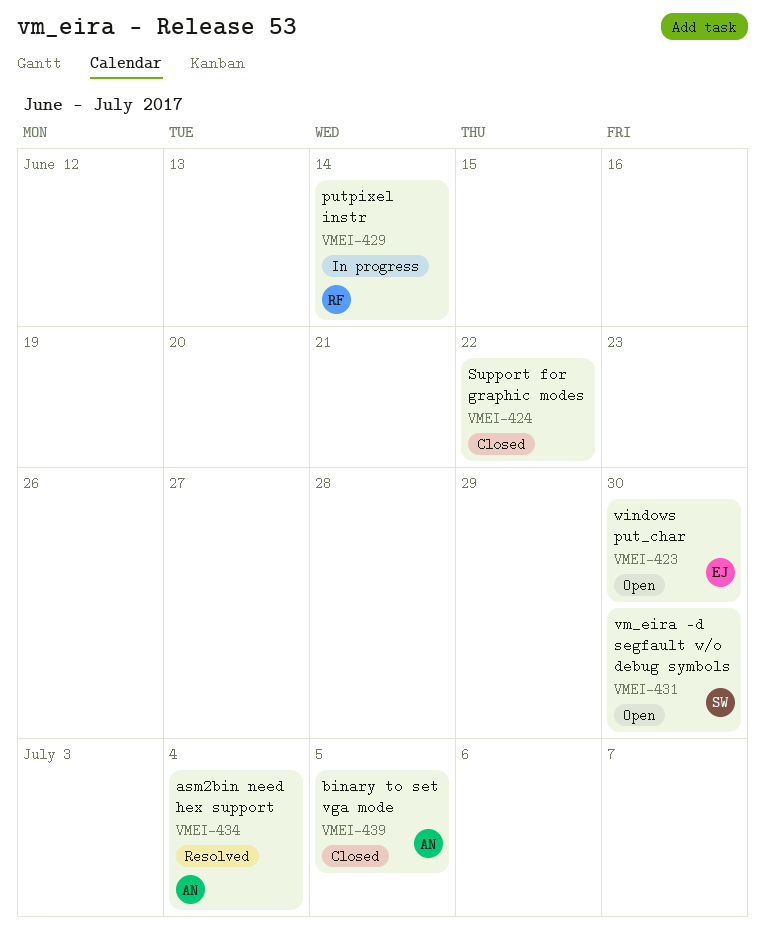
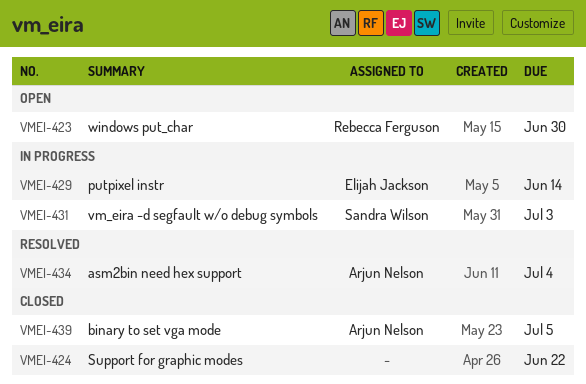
VMEI-423, owner: Elijah Jackson -> Rebecca Ferguson
VMEI-429, owner: Rebecca Ferguson -> Elijah Jackson
VMEI-431, status: Open -> In progress
VMEI-431, due: Jun 30 -> Jul 3

